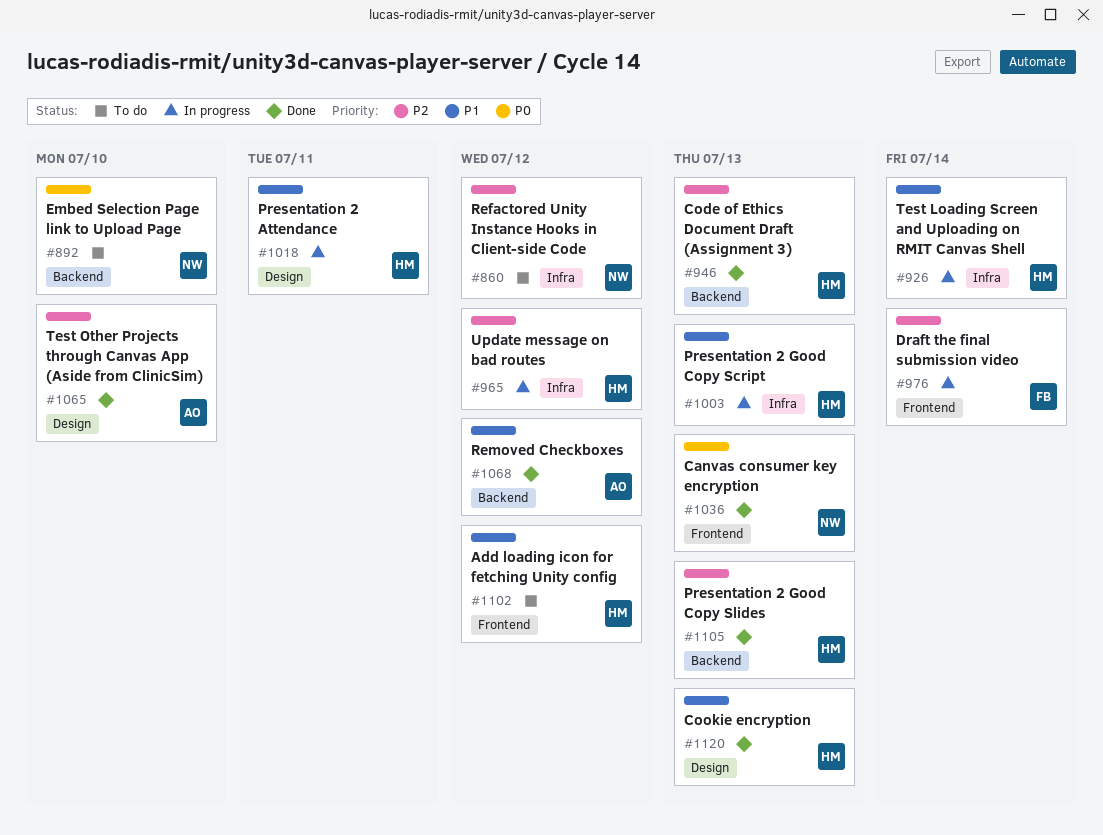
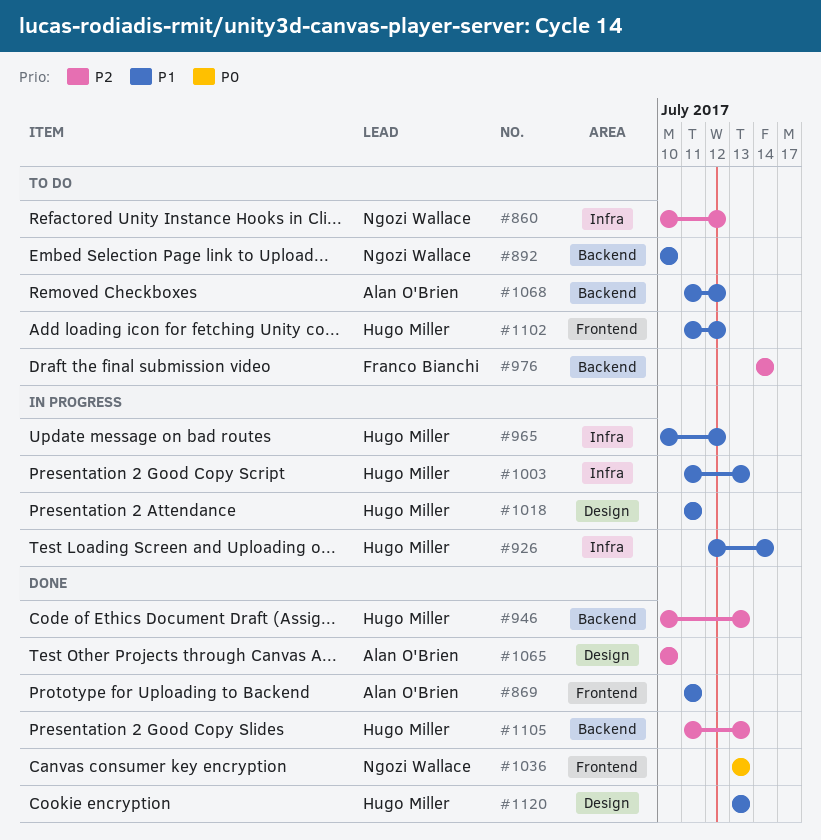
#869: none -> present
#892, priority: P0 -> P1
#965, priority: P2 -> P1
#976, status: In progress -> To do
#976, label: Frontend -> Backend
#1068, status: Done -> To do

